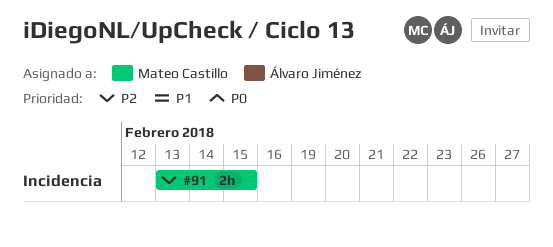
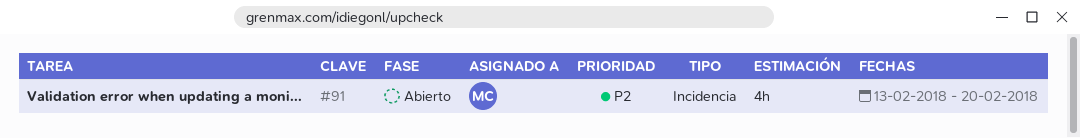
#91, estimate: 2h -> 4h
#91, due: Feb 15 -> Feb 20

